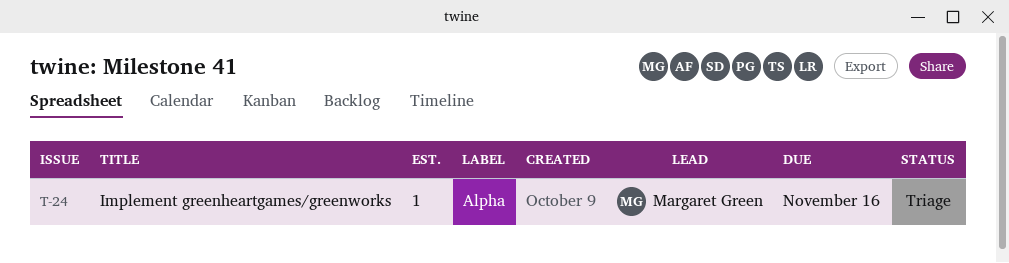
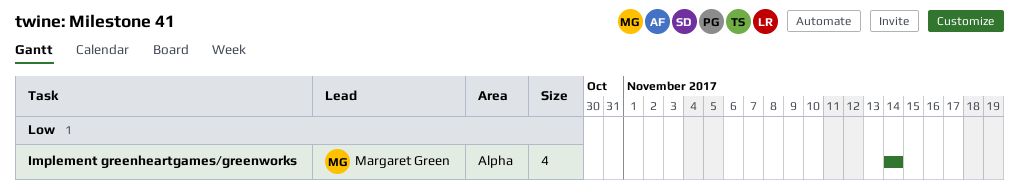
Implement greenheartgames/greenworks, estimate: 1 -> 4
Implement greenheartgames/greenworks, due: Nov 16 -> Nov 14

